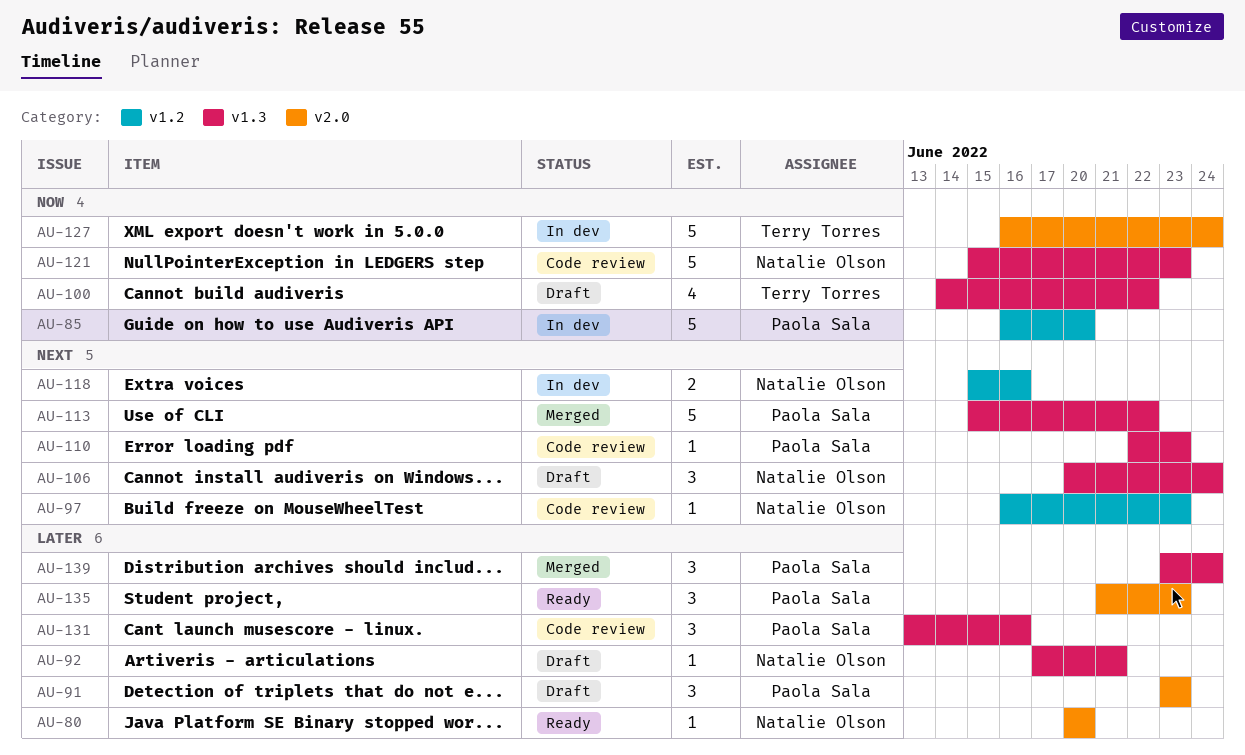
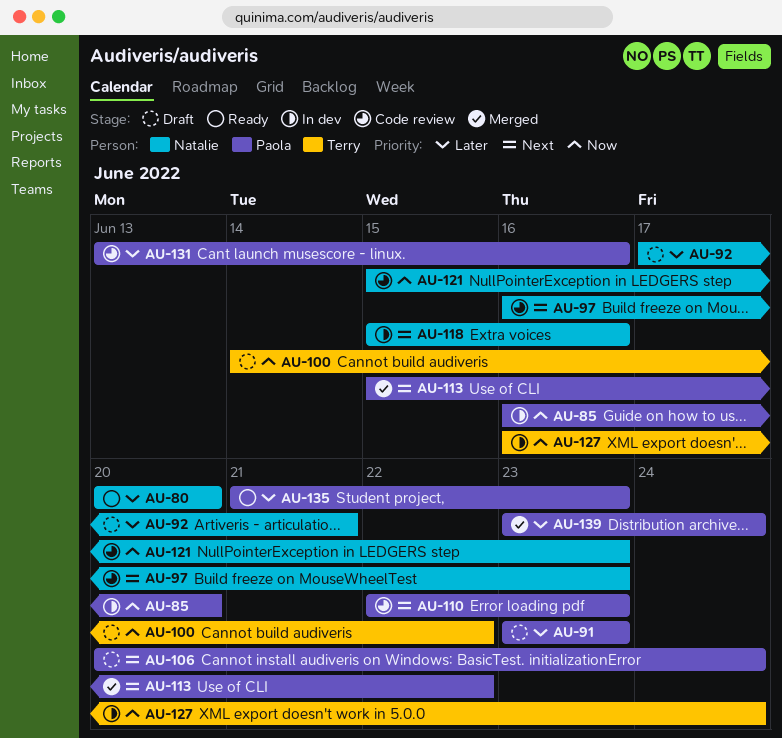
AU-106, owner: Natalie Olson -> Paola Sala

